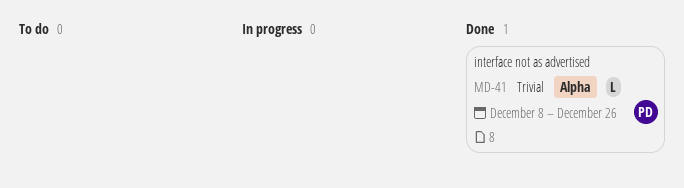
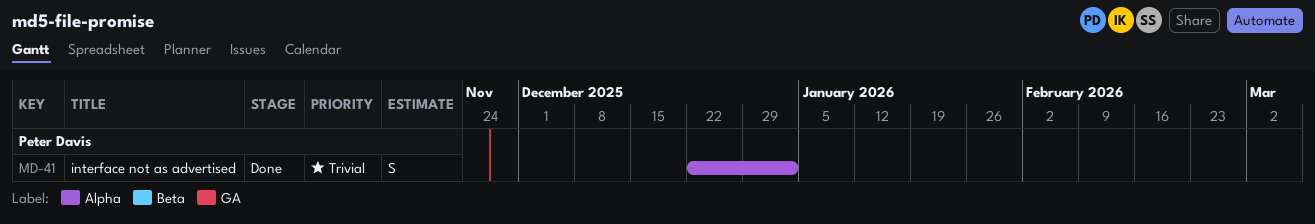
MD-41, estimate: L -> S
MD-41, start: Dec 8 -> Dec 22
MD-41, due: Dec 26 -> Jan 2

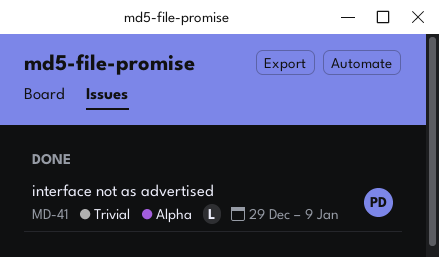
MD-41, estimate: S -> L
MD-41, start: Dec 22 -> Dec 29
MD-41, due: Jan 2 -> Jan 9

